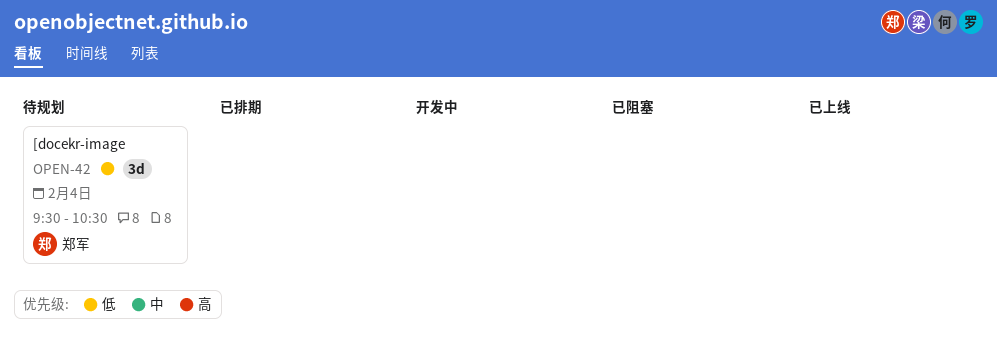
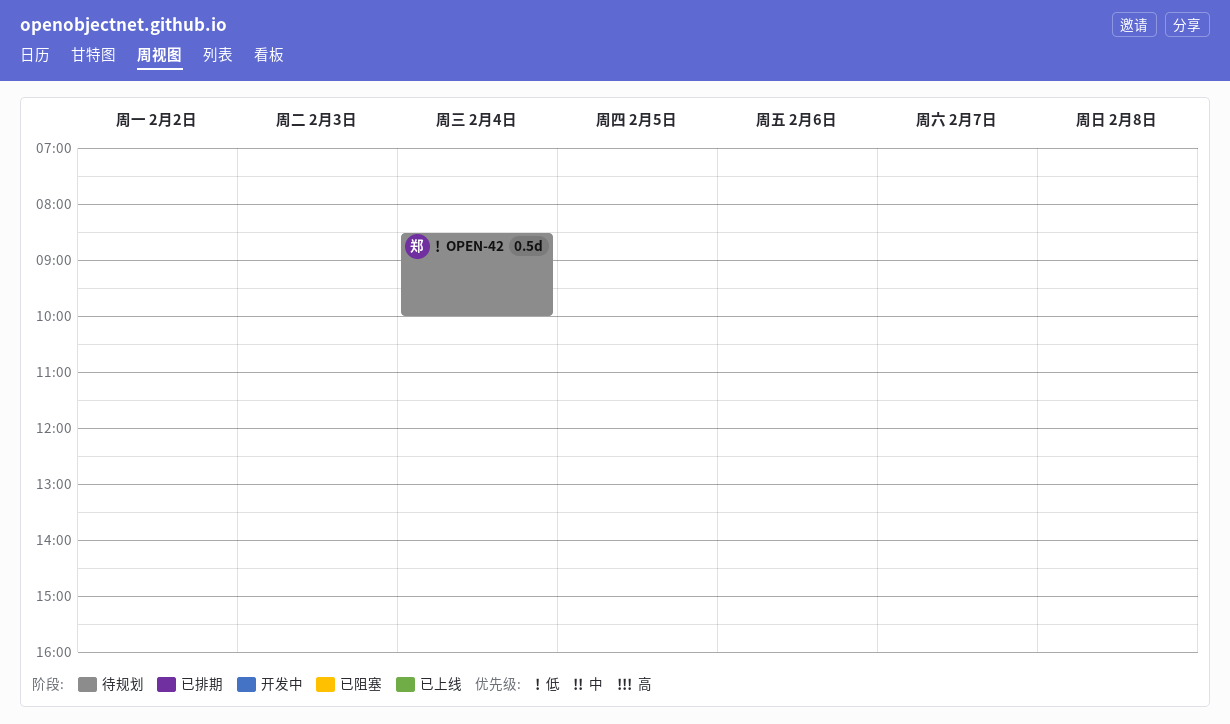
OPEN-42, estimate: 3d -> 0.5d
OPEN-42, begins: 09:30 -> 08:30
OPEN-42, ends: 10:30 -> 10:00

